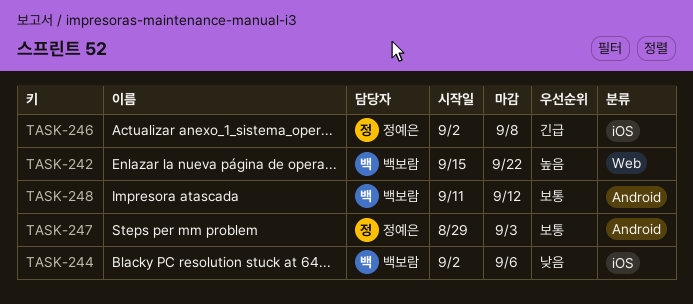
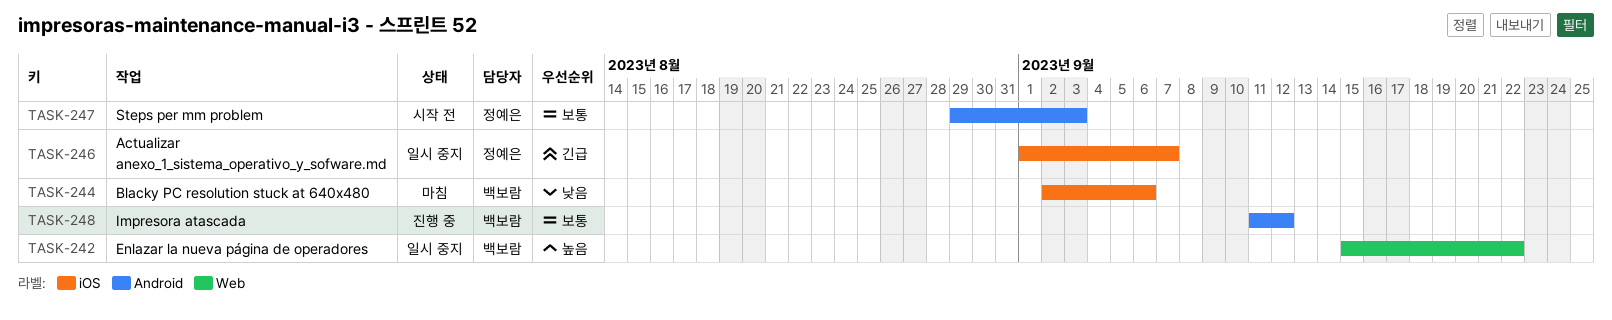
TASK-246, start: Sep 2 -> Sep 1
TASK-246, due: Sep 8 -> Sep 7

